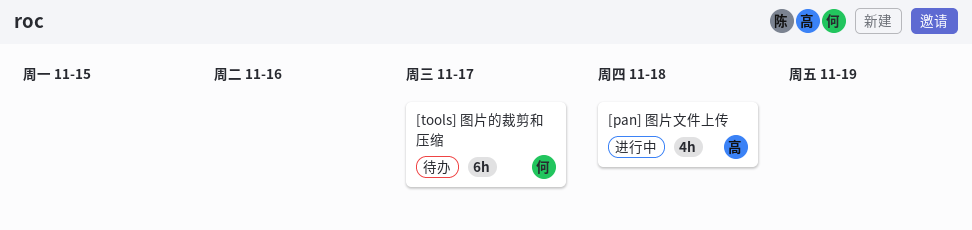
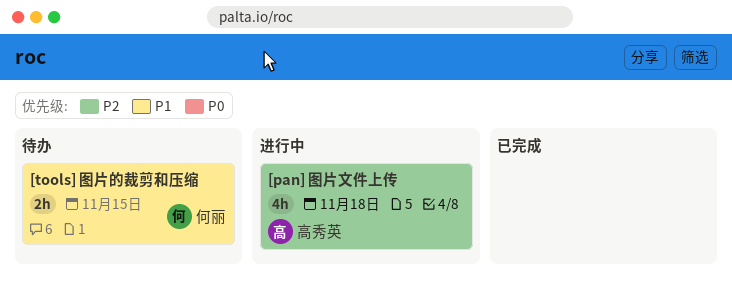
[tools] 图片的裁剪和压缩, estimate: 6h -> 2h
[tools] 图片的裁剪和压缩, due: Nov 17 -> Nov 15

